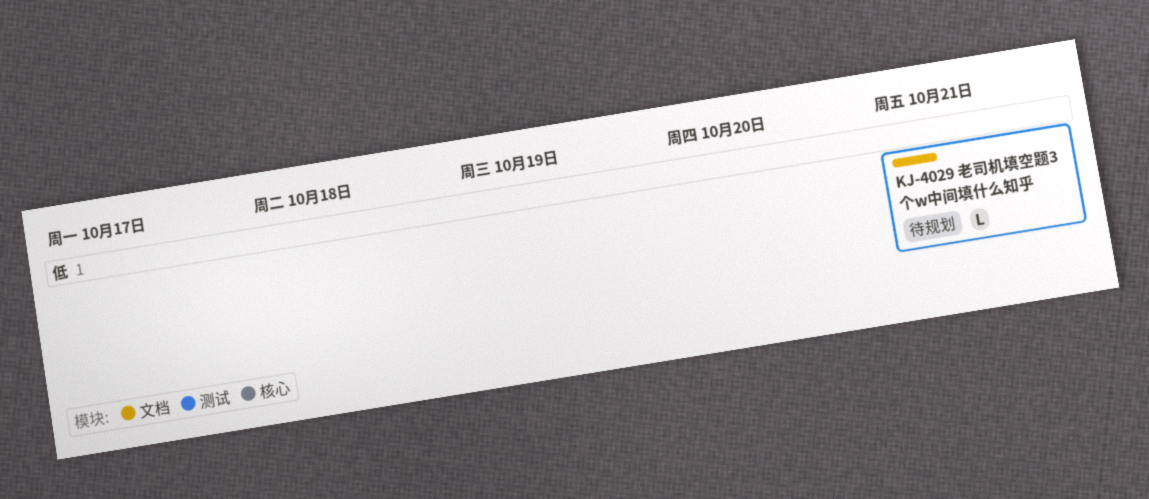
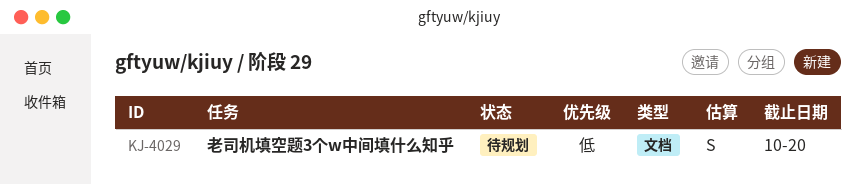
KJ-4029, estimate: L -> S
KJ-4029, due: Oct 21 -> Oct 20

